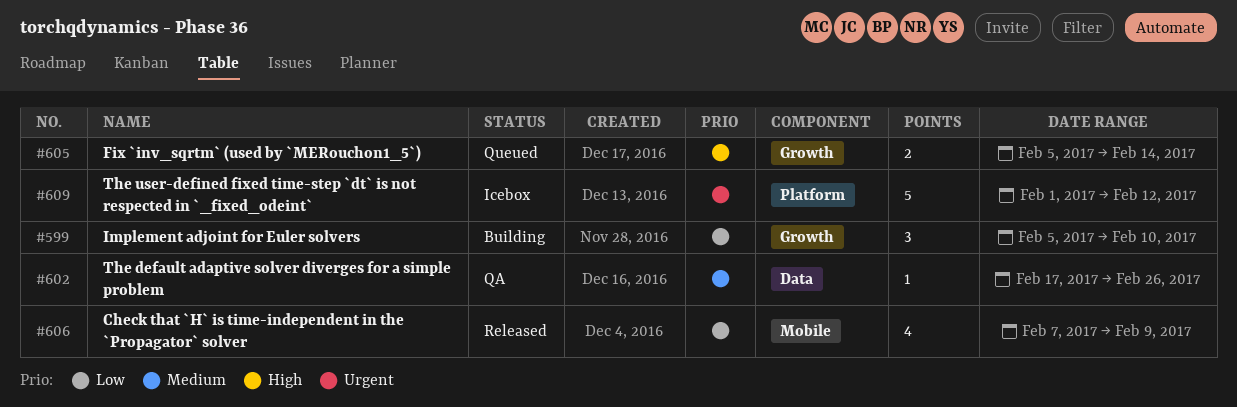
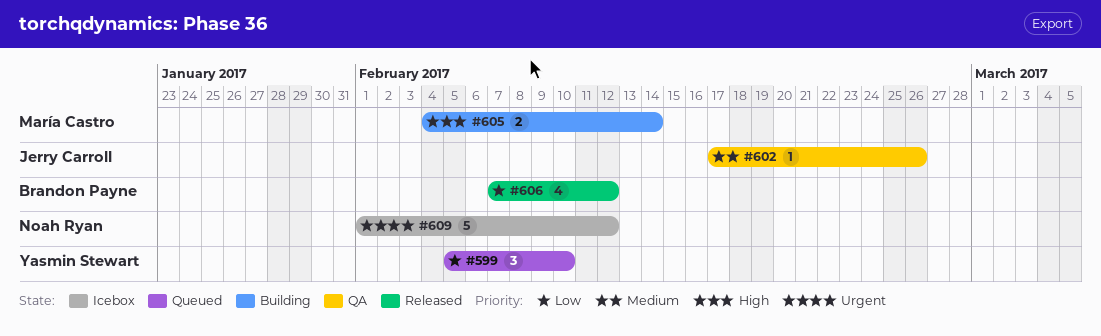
#599, status: Building -> Queued
#605, status: Queued -> Building
#605, start: Feb 5 -> Feb 4
#606, due: Feb 9 -> Feb 12

